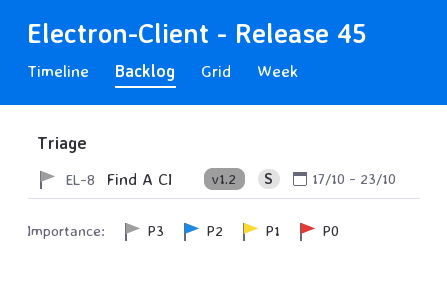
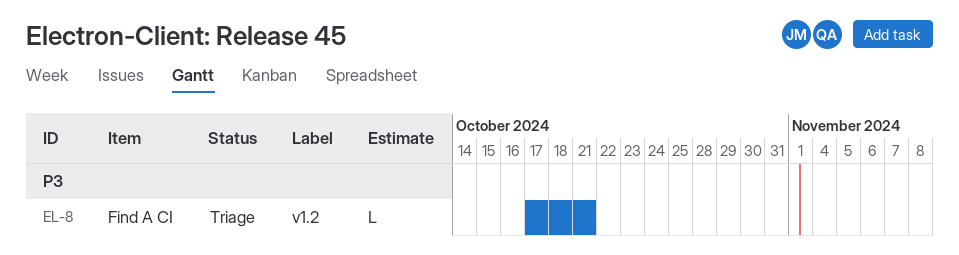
EL-8, estimate: S -> L
EL-8, due: Oct 23 -> Oct 21

